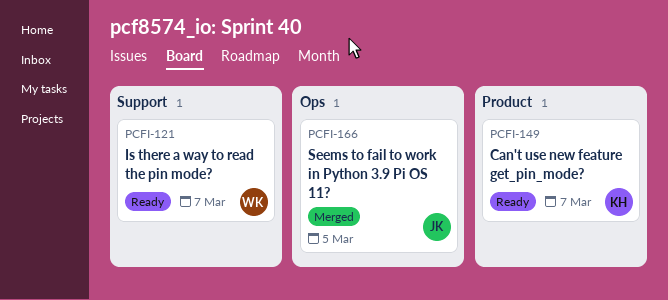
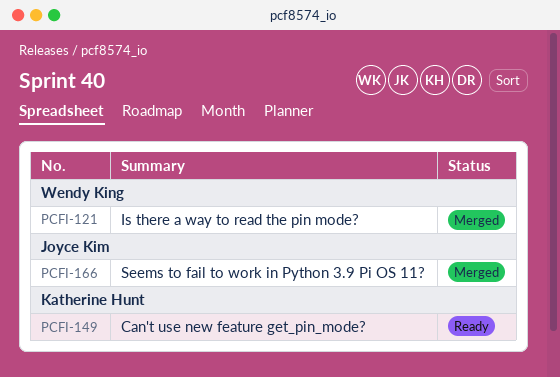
PCFI-121, status: Ready -> Merged

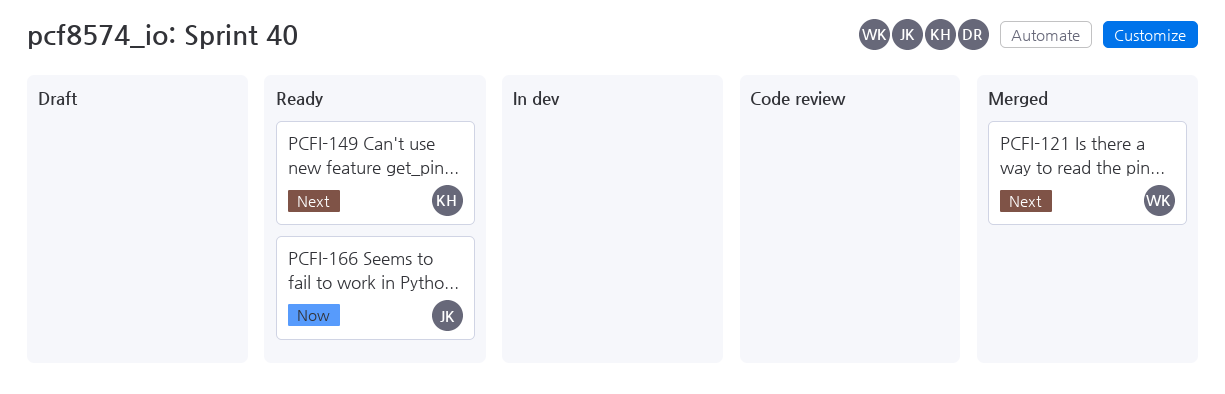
PCFI-166, status: Merged -> Ready

